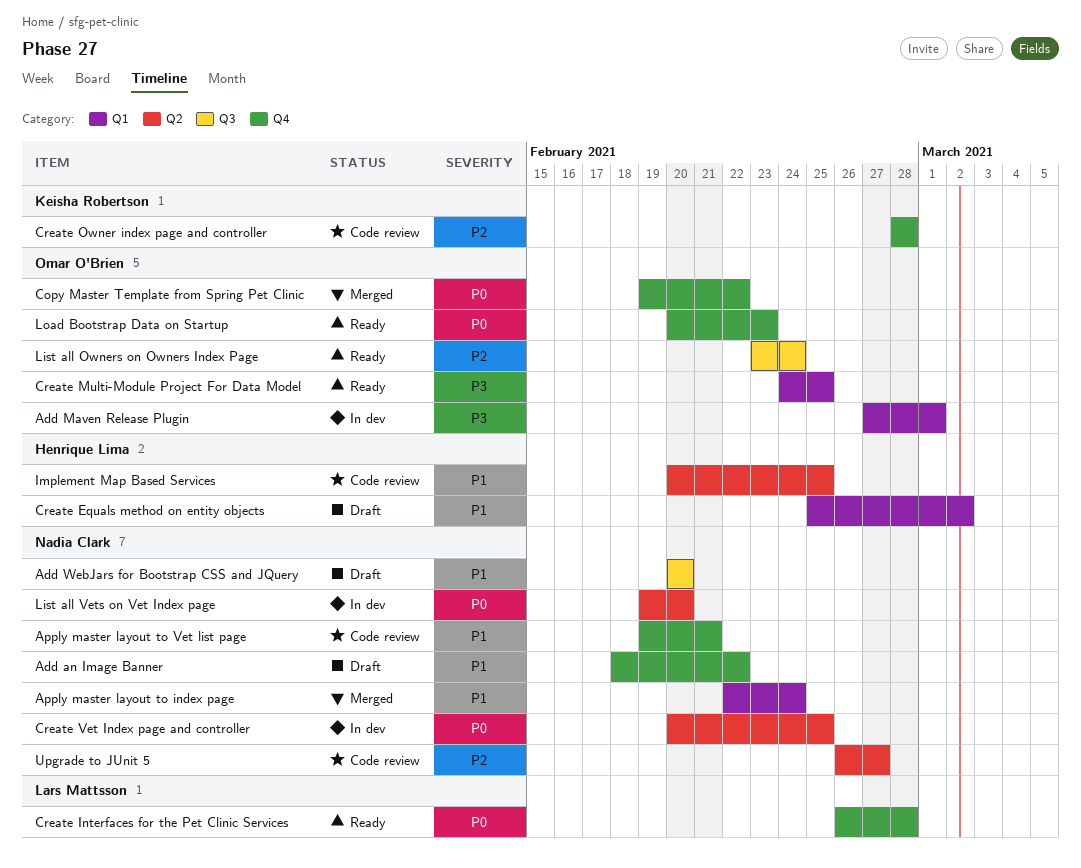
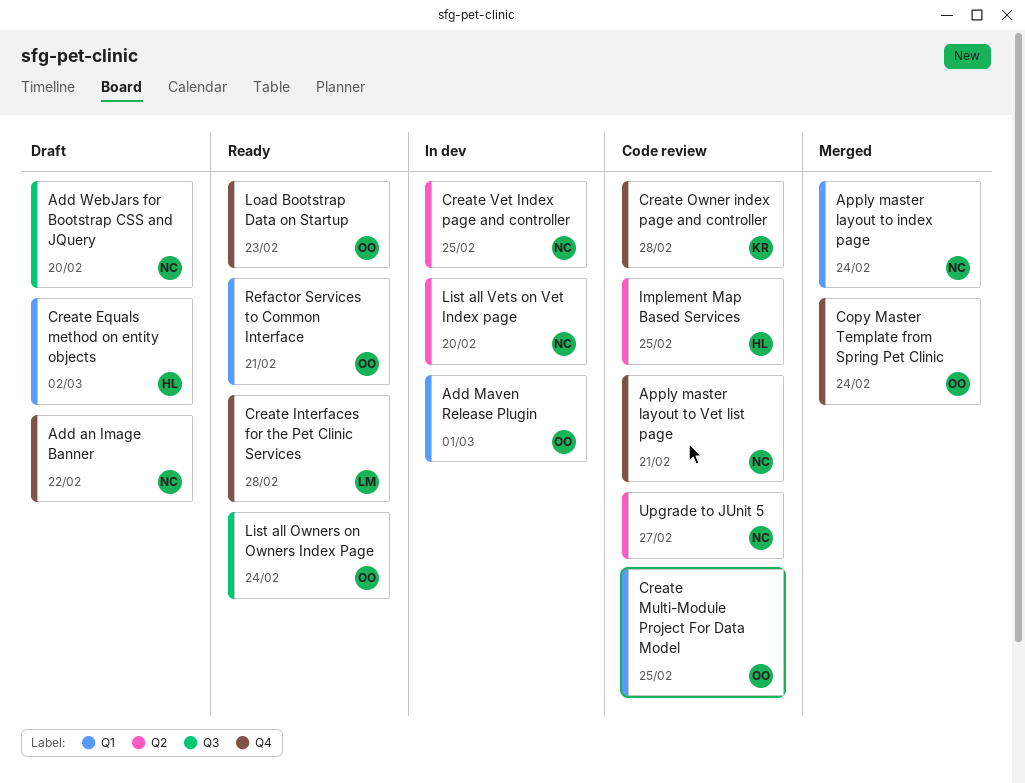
Copy Master Template from Spring Pet Clinic, due: Feb 22 -> Feb 24
Create Multi-Module Project For Data Model, status: Ready -> Code review
Refactor Services to Common Interface: none -> present

